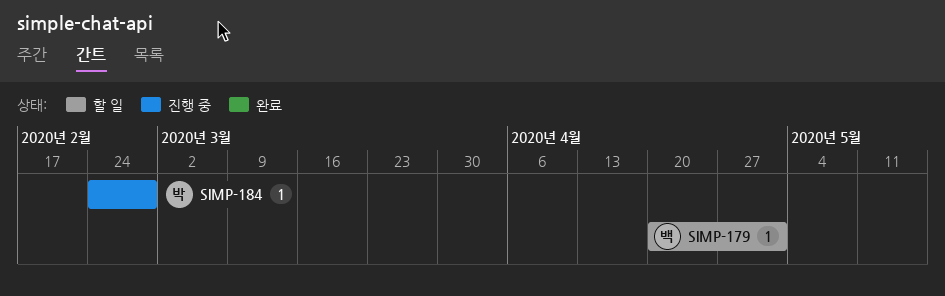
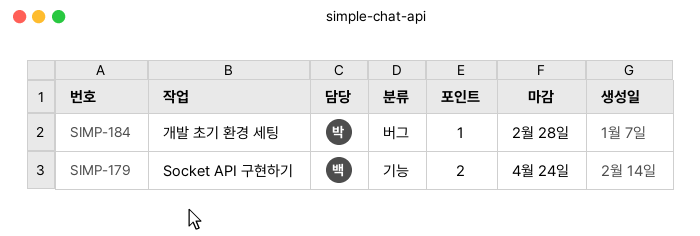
SIMP-179, estimate: 1 -> 2
SIMP-179, due: May 1 -> Apr 24

